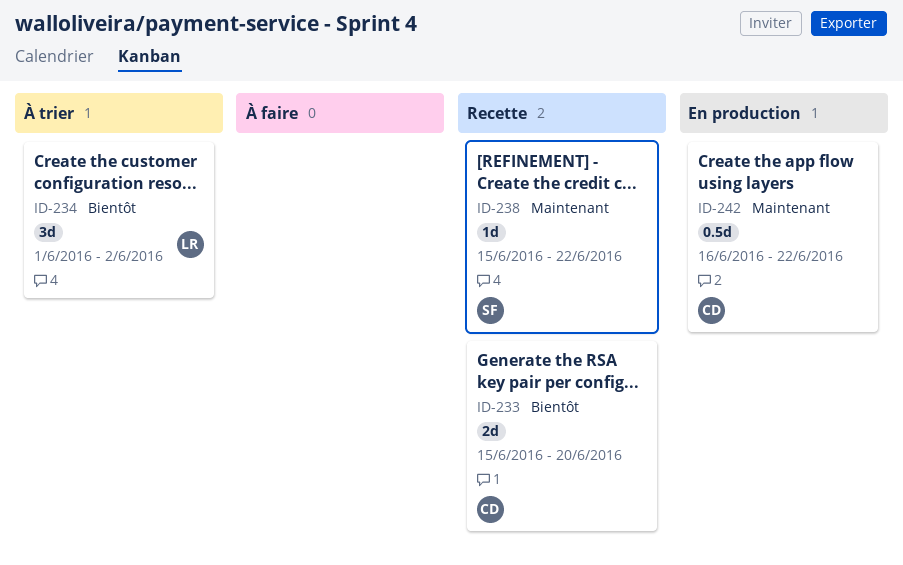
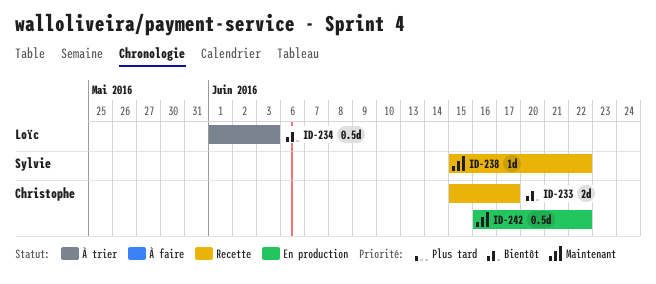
ID-233, due: Jun 20 -> Jun 17
ID-234, estimate: 3d -> 0.5d
ID-234, due: Jun 2 -> Jun 3

